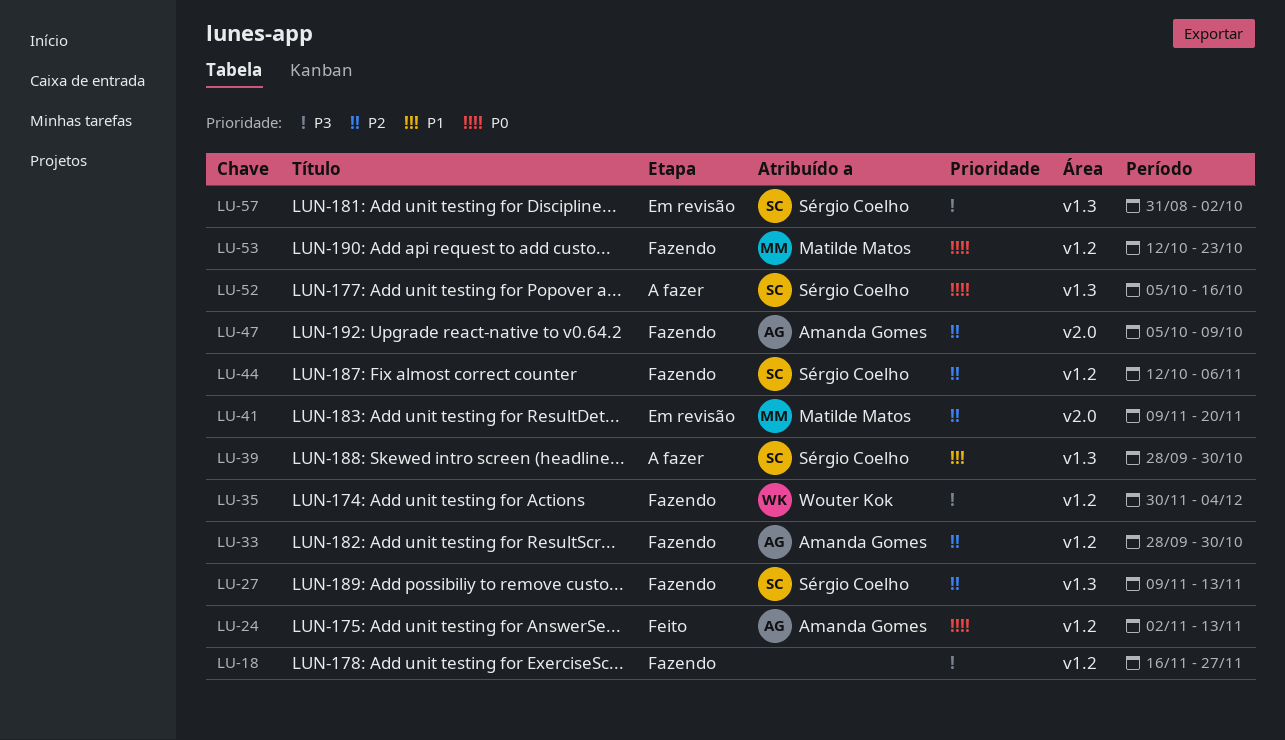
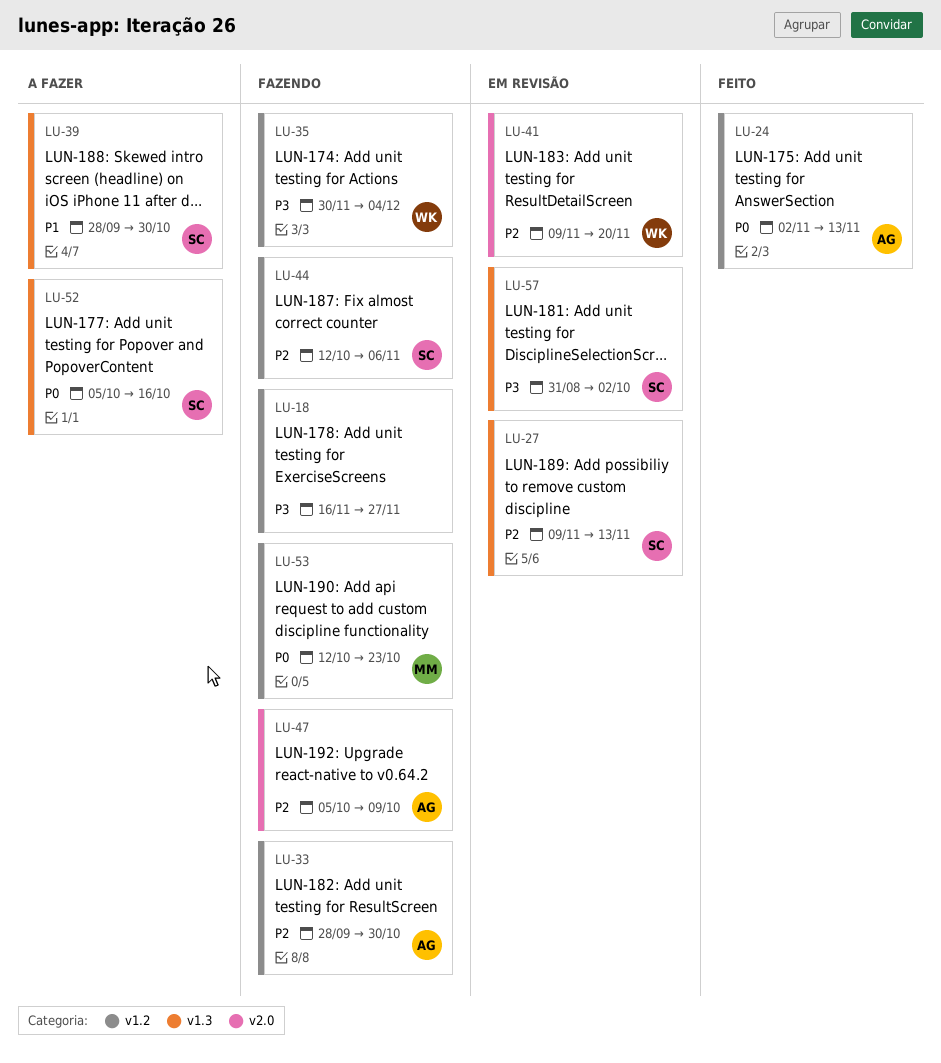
LU-27, status: Fazendo -> Em revisão
LU-41, owner: Matilde Matos -> Wouter Kok

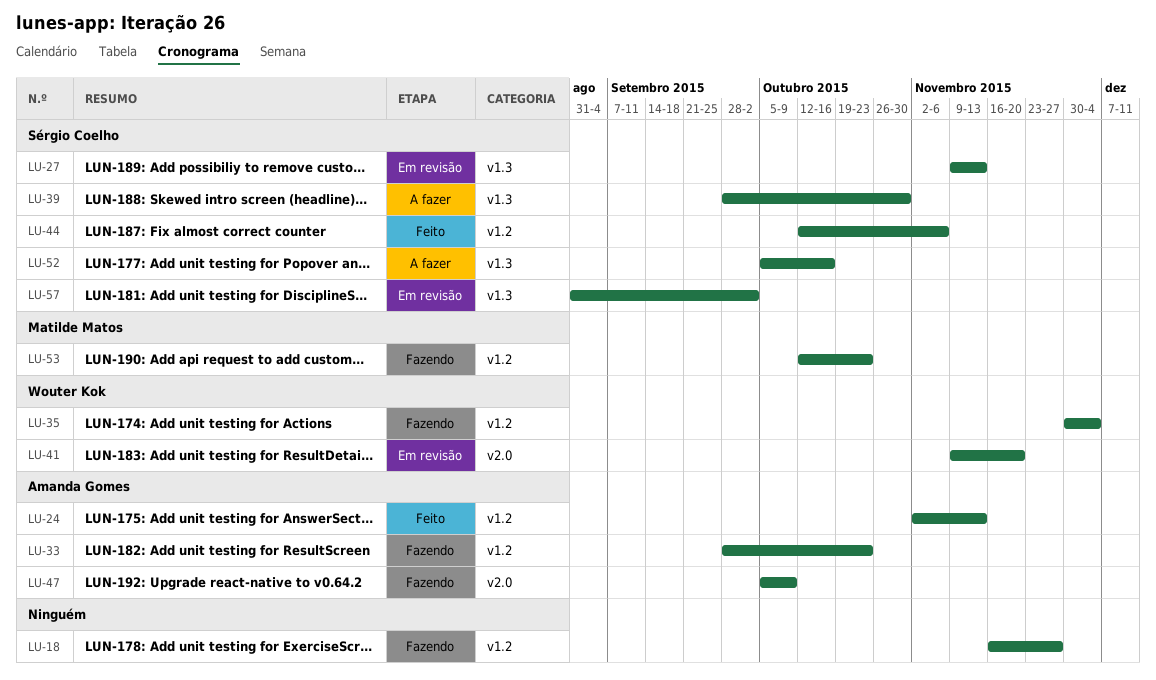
LU-33, due: Oct 30 -> Oct 23
LU-44, status: Fazendo -> Feito

